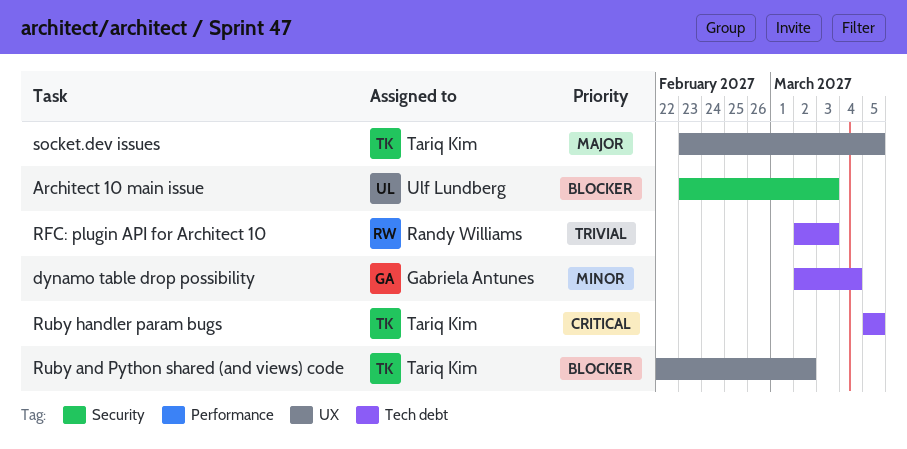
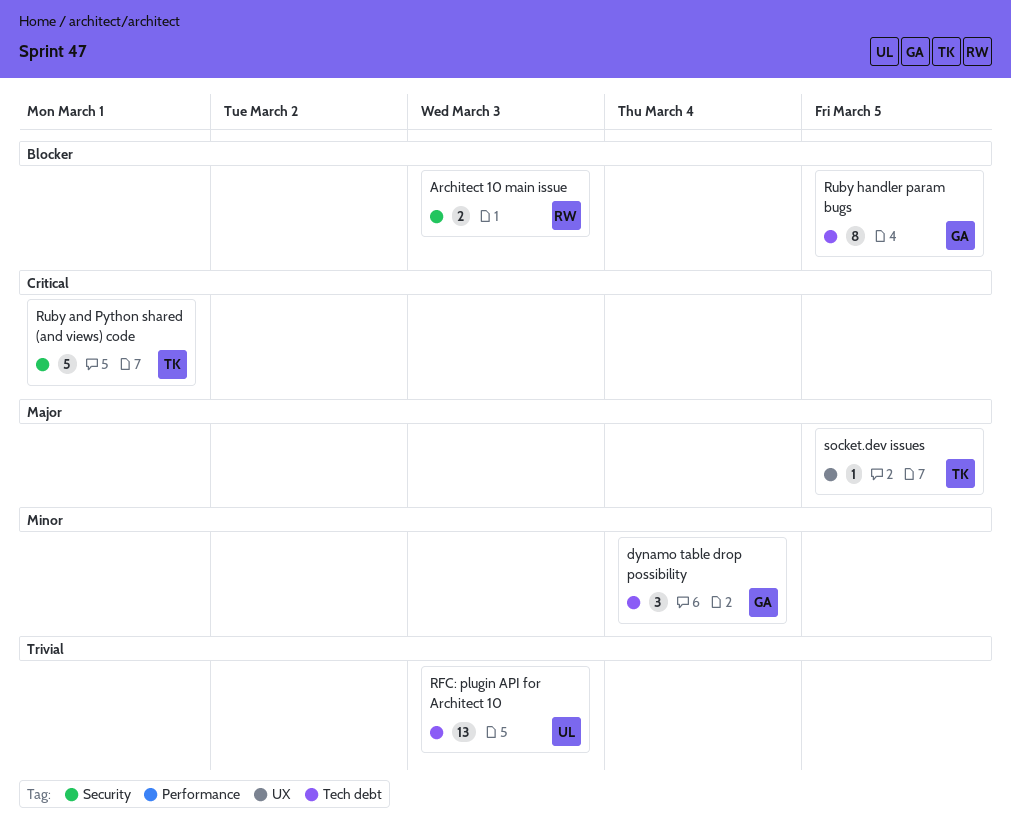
Architect 10 main issue, owner: Ulf Lundberg -> Randy Williams
RFC: plugin API for Architect 10, owner: Randy Williams -> Ulf Lundberg
Ruby and Python shared (and views) code, priority: Blocker -> Critical
Ruby and Python shared (and views) code, label: UX -> Security
Ruby and Python shared (and views) code, due: Mar 2 -> Mar 1
Ruby handler param bugs, owner: Tariq Kim -> Gabriela Antunes
Ruby handler param bugs, priority: Critical -> Blocker

